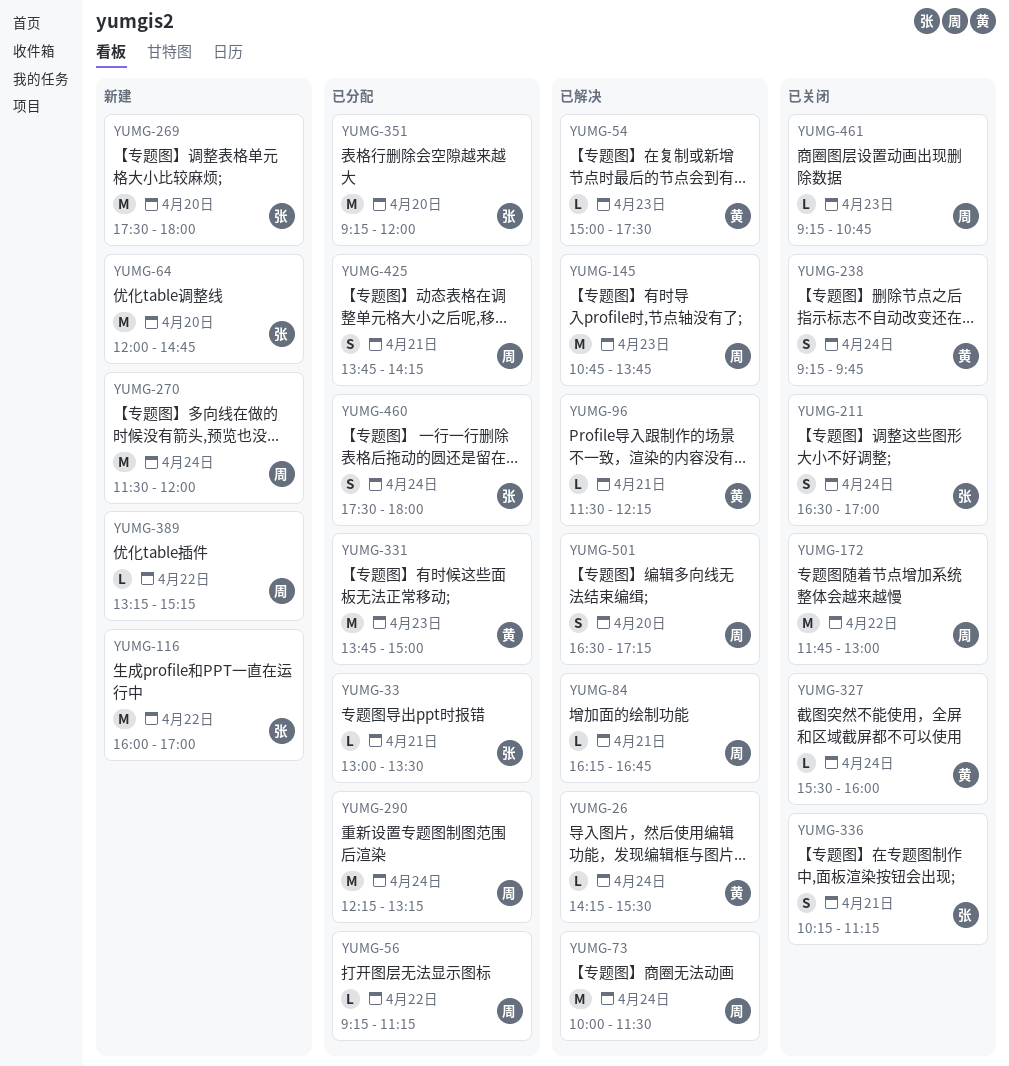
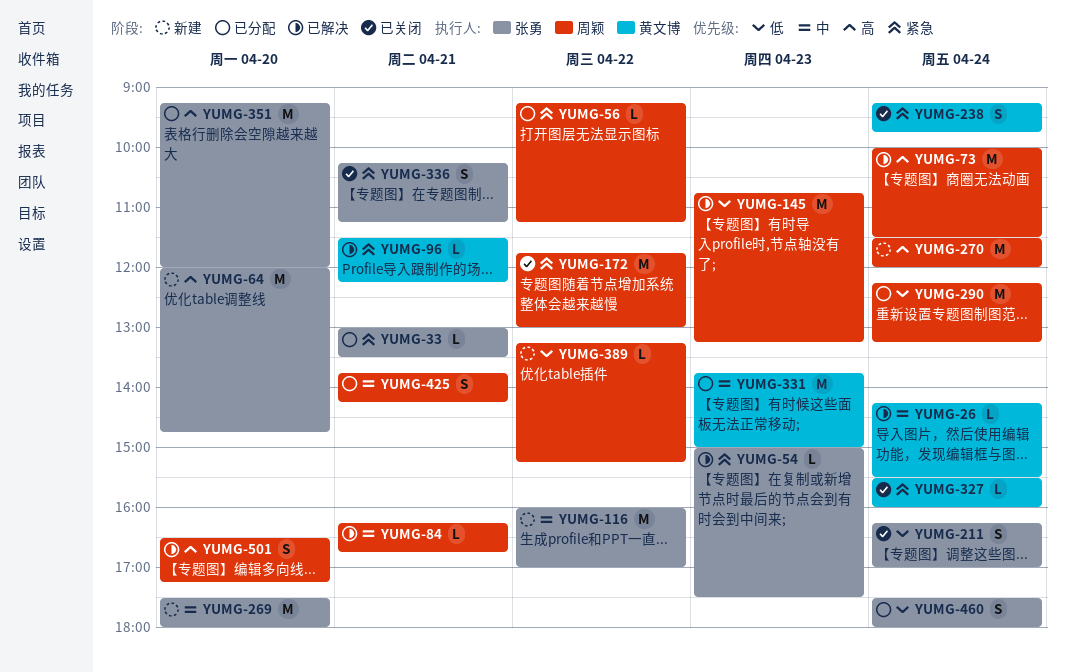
YUMG-54, owner: 黄文博 -> 张勇
YUMG-145, ends: 13:45 -> 13:15
YUMG-211, begins: 16:30 -> 16:15
YUMG-461: present -> none

